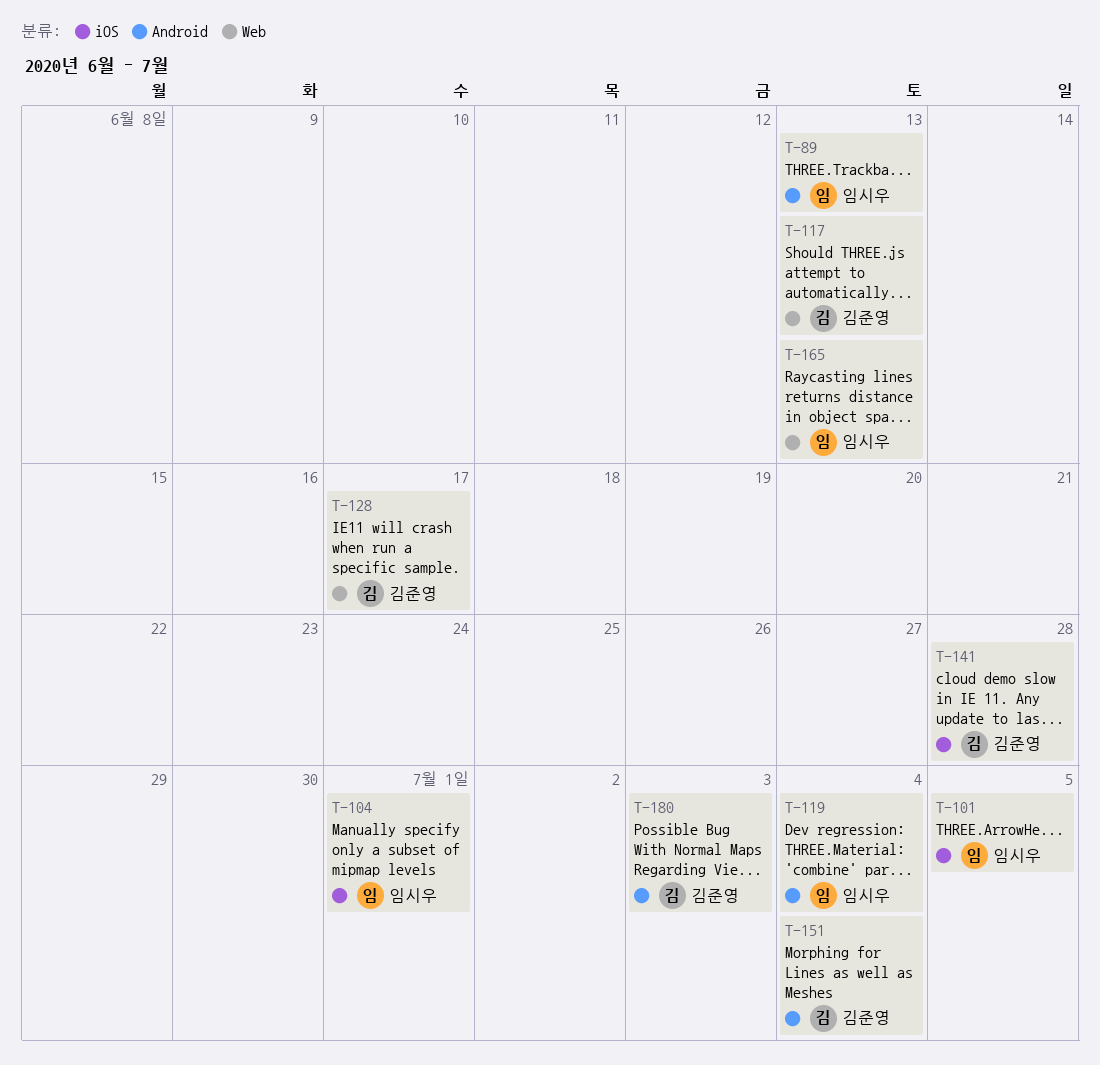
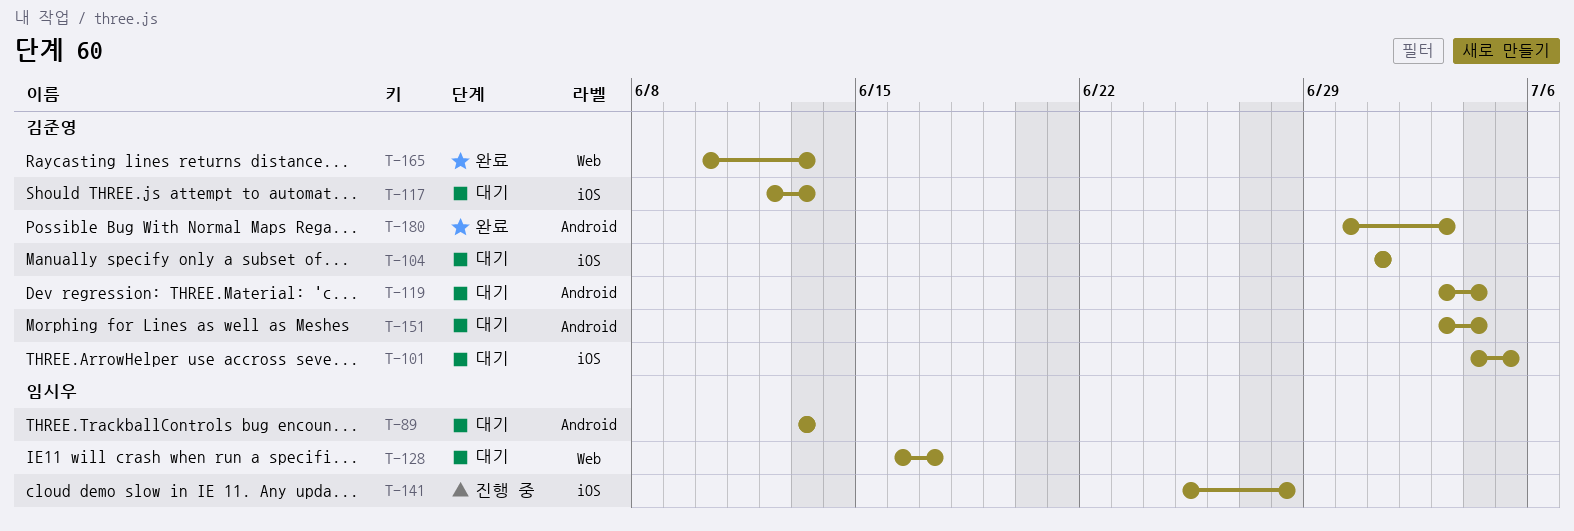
T-101, owner: 임시우 -> 김준영
T-104, owner: 임시우 -> 김준영
T-117, label: Web -> iOS
T-119, owner: 임시우 -> 김준영
T-128, owner: 김준영 -> 임시우
T-141, owner: 김준영 -> 임시우
T-165, owner: 임시우 -> 김준영

